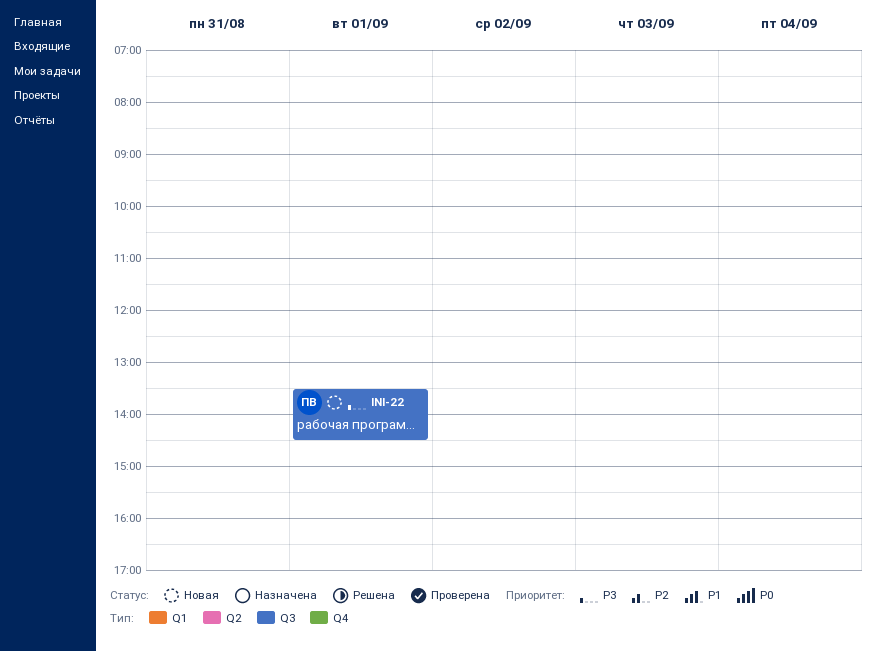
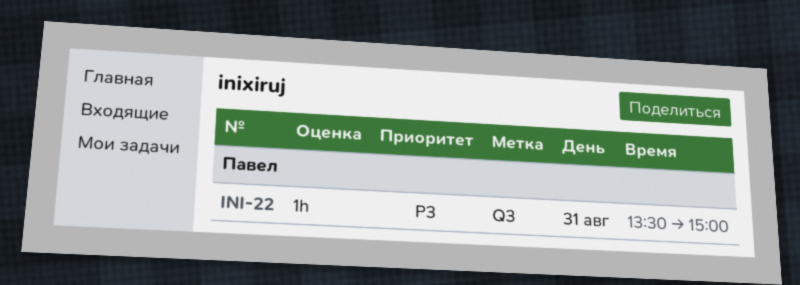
INI-22, day: Sep 1 -> Aug 31
INI-22, ends: 14:30 -> 15:00

